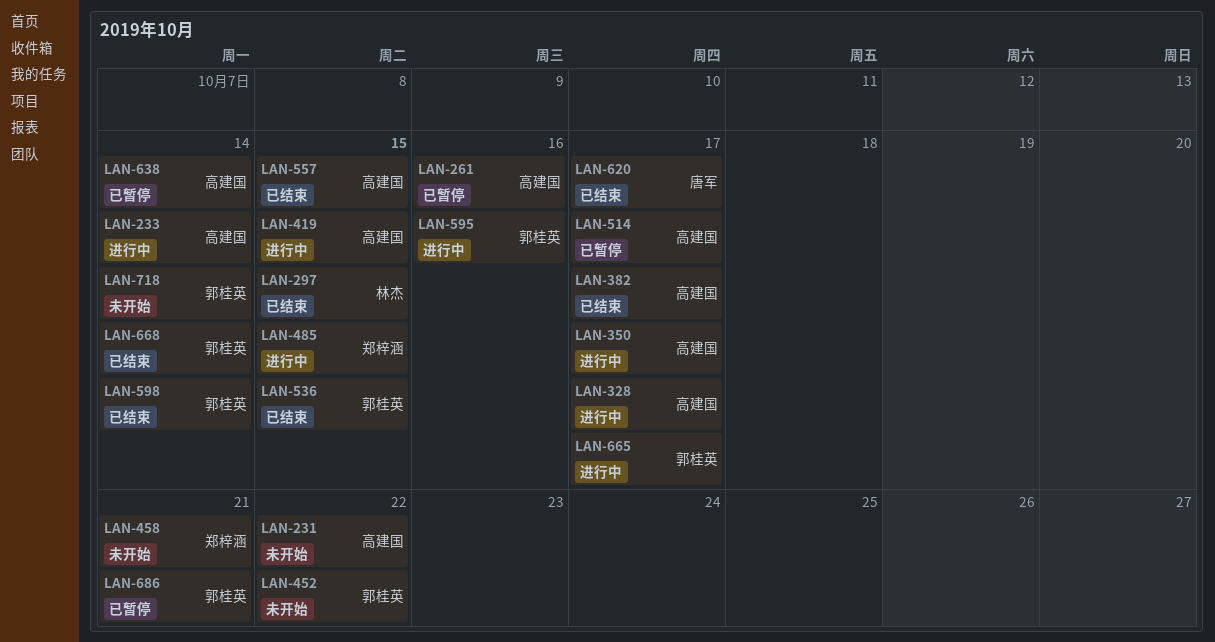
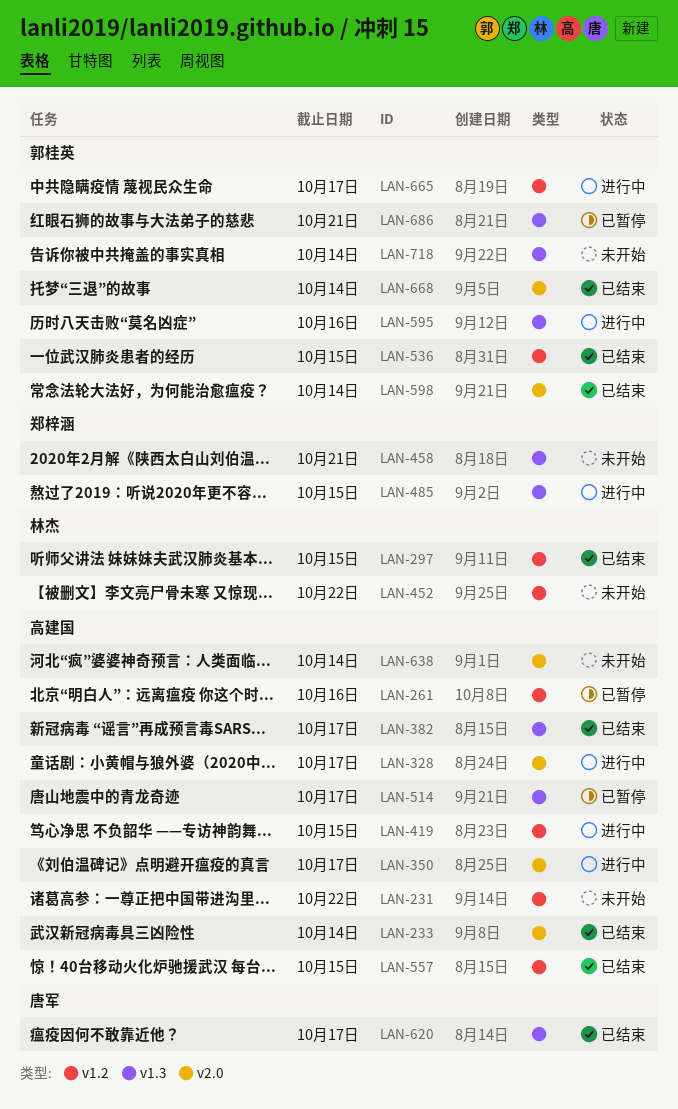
LAN-233, status: 进行中 -> 已结束
LAN-452, owner: 郭桂英 -> 林杰
LAN-638, status: 已暂停 -> 未开始

